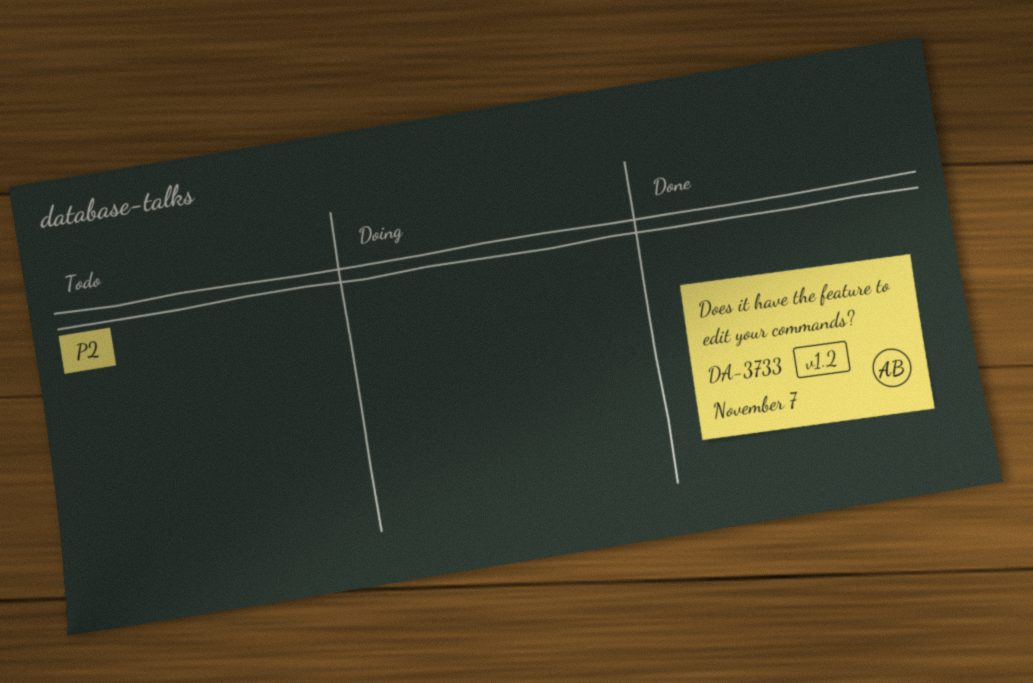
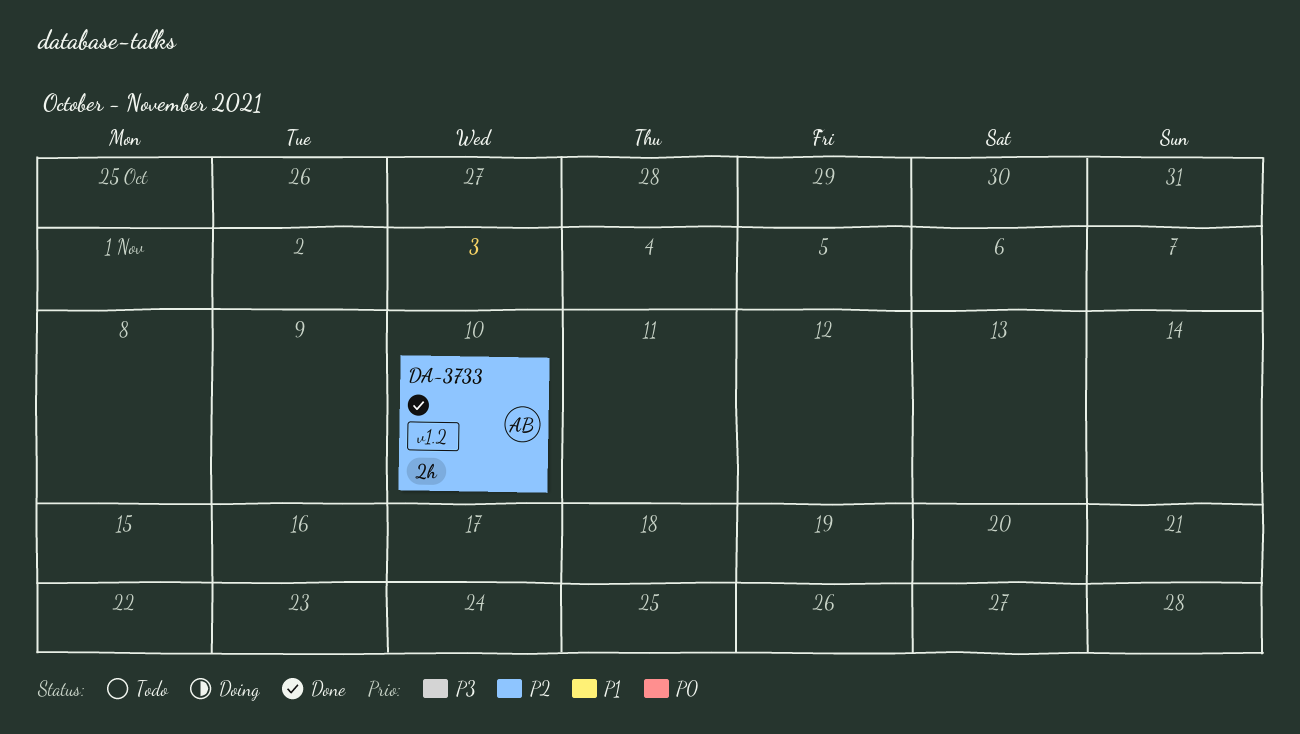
DA-3733, due: Nov 7 -> Nov 10

